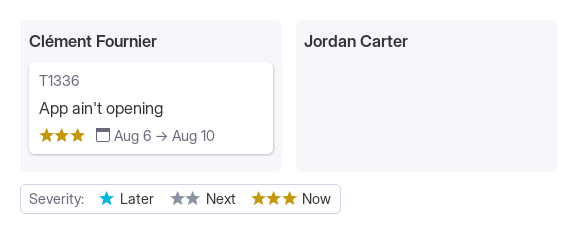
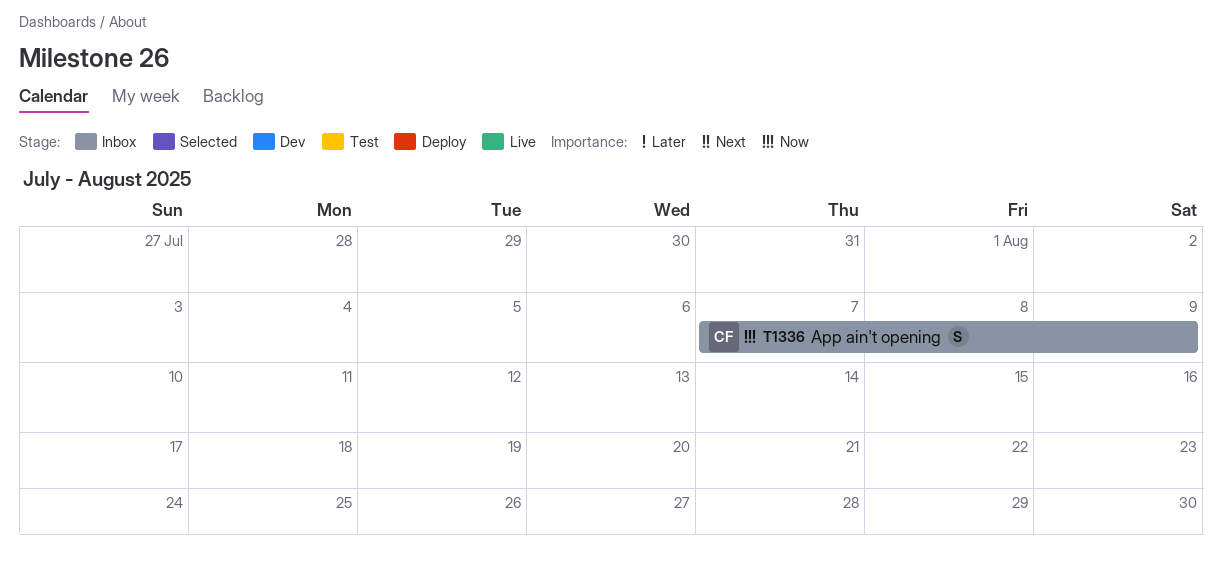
T1336, start: Aug 6 -> Aug 7
T1336, due: Aug 10 -> Aug 9

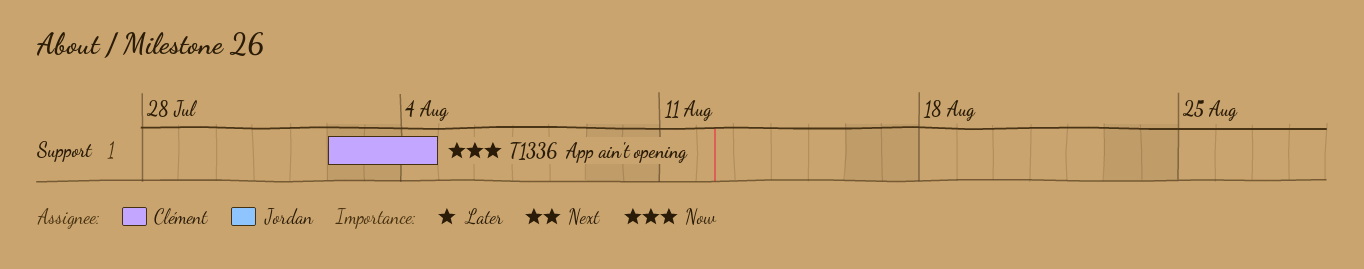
T1336, start: Aug 7 -> Aug 2
T1336, due: Aug 9 -> Aug 4

